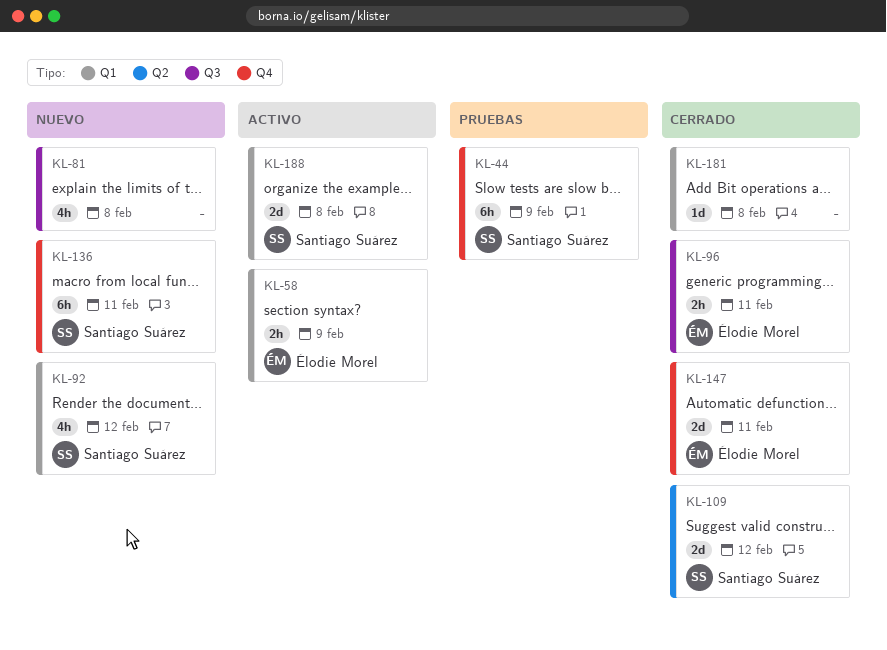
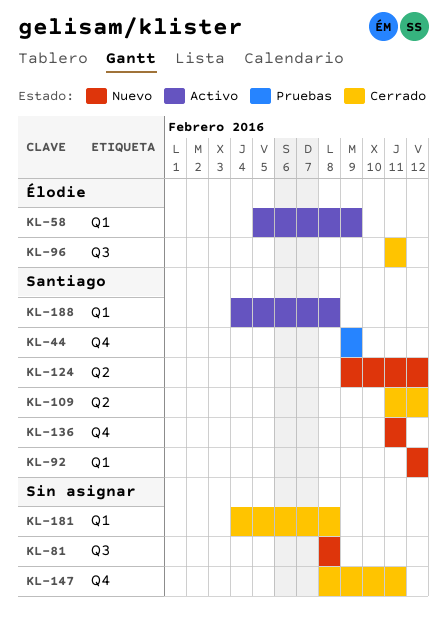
KL-124: none -> present
KL-147, owner: Élodie Morel -> none

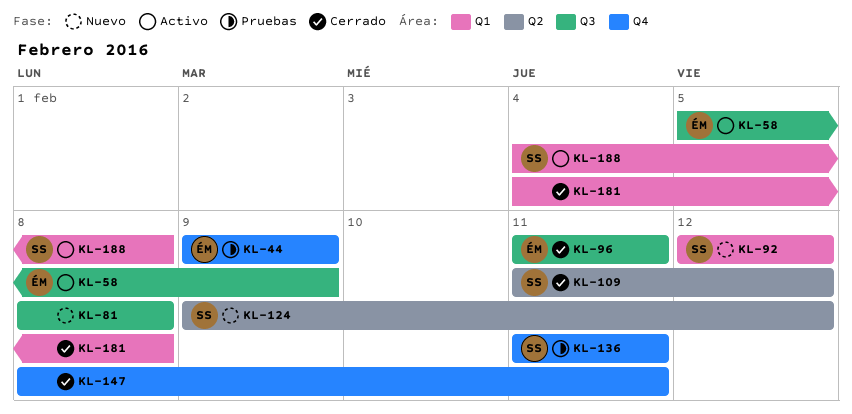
KL-44, owner: Santiago -> Élodie
KL-58, label: Q1 -> Q3
KL-136, status: Nuevo -> Pruebas

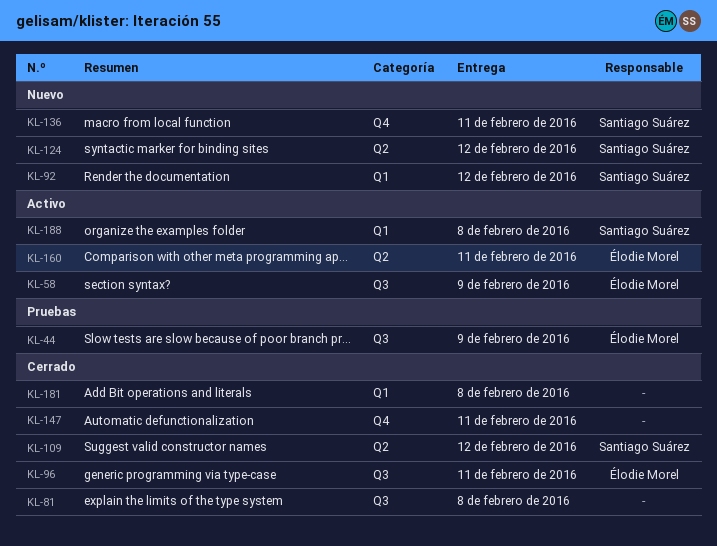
KL-44, label: Q4 -> Q3
KL-81, status: Nuevo -> Cerrado
KL-136, status: Pruebas -> Nuevo
KL-160: none -> present

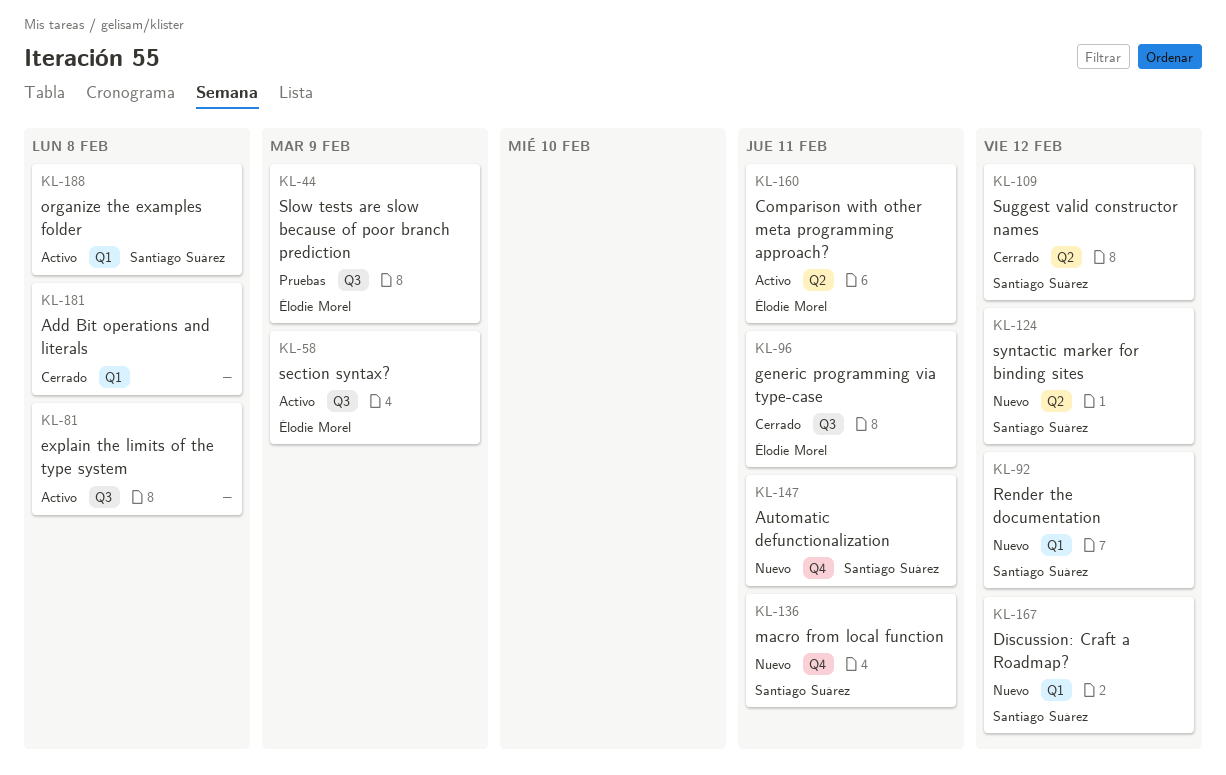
KL-81, status: Cerrado -> Activo
KL-147, status: Cerrado -> Nuevo
KL-147, owner: none -> Santiago Suárez
KL-167: none -> present

